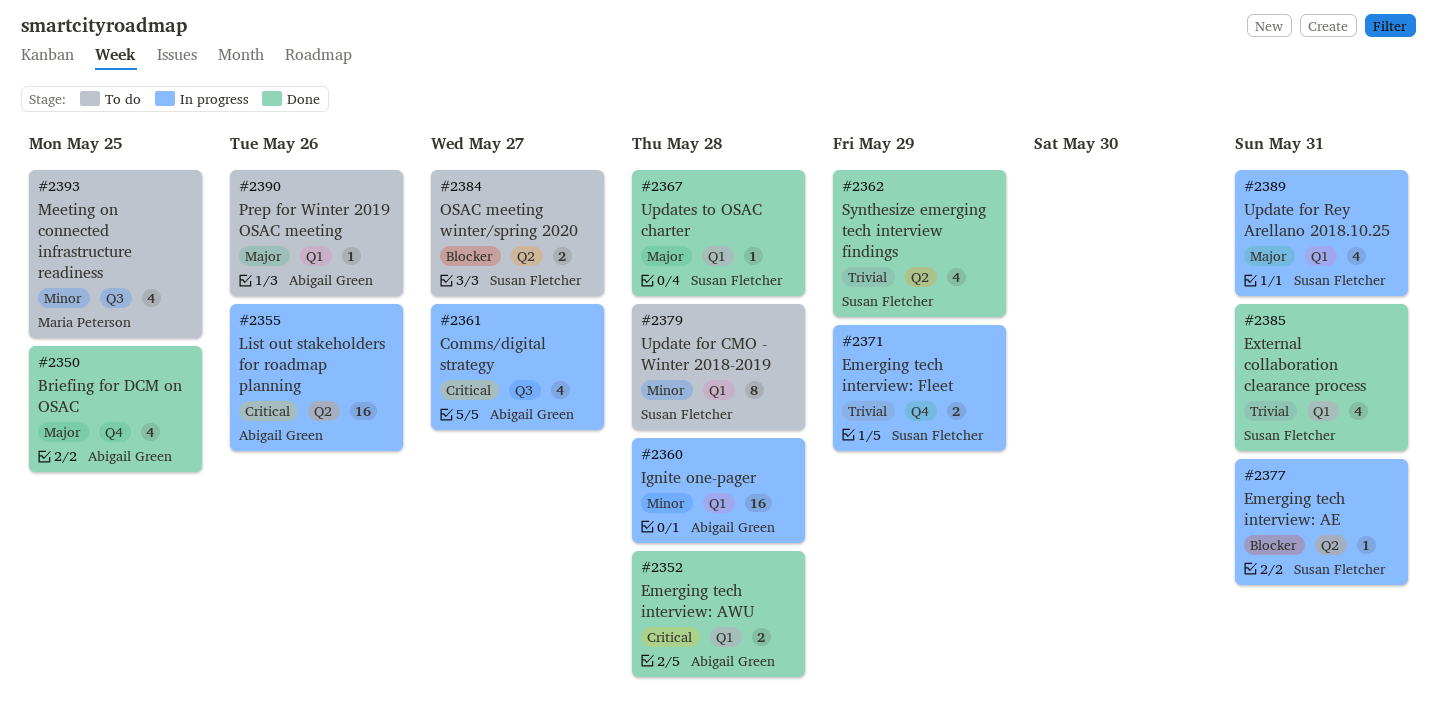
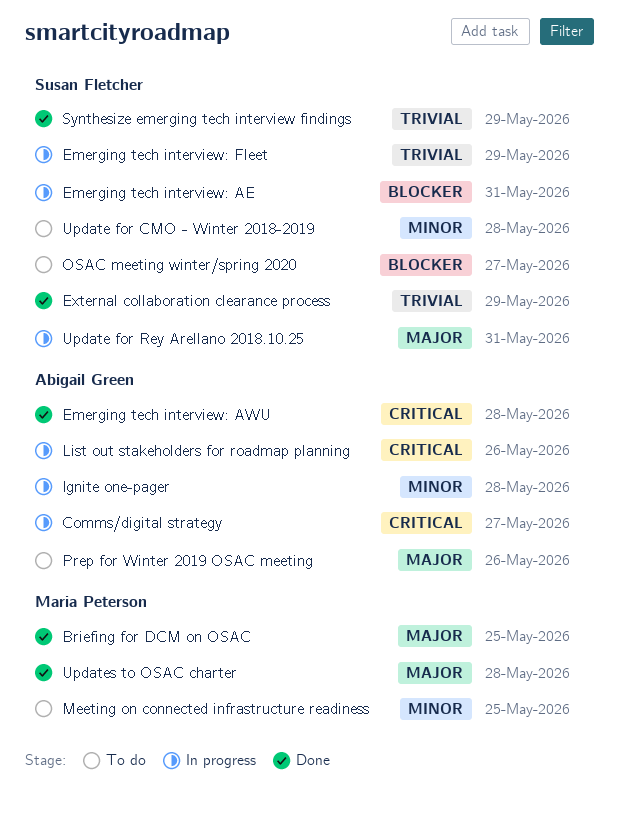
Briefing for DCM on OSAC, owner: Abigail Green -> Maria Peterson
External collaboration clearance process, due: May 31 -> May 29
Updates to OSAC charter, owner: Susan Fletcher -> Maria Peterson

